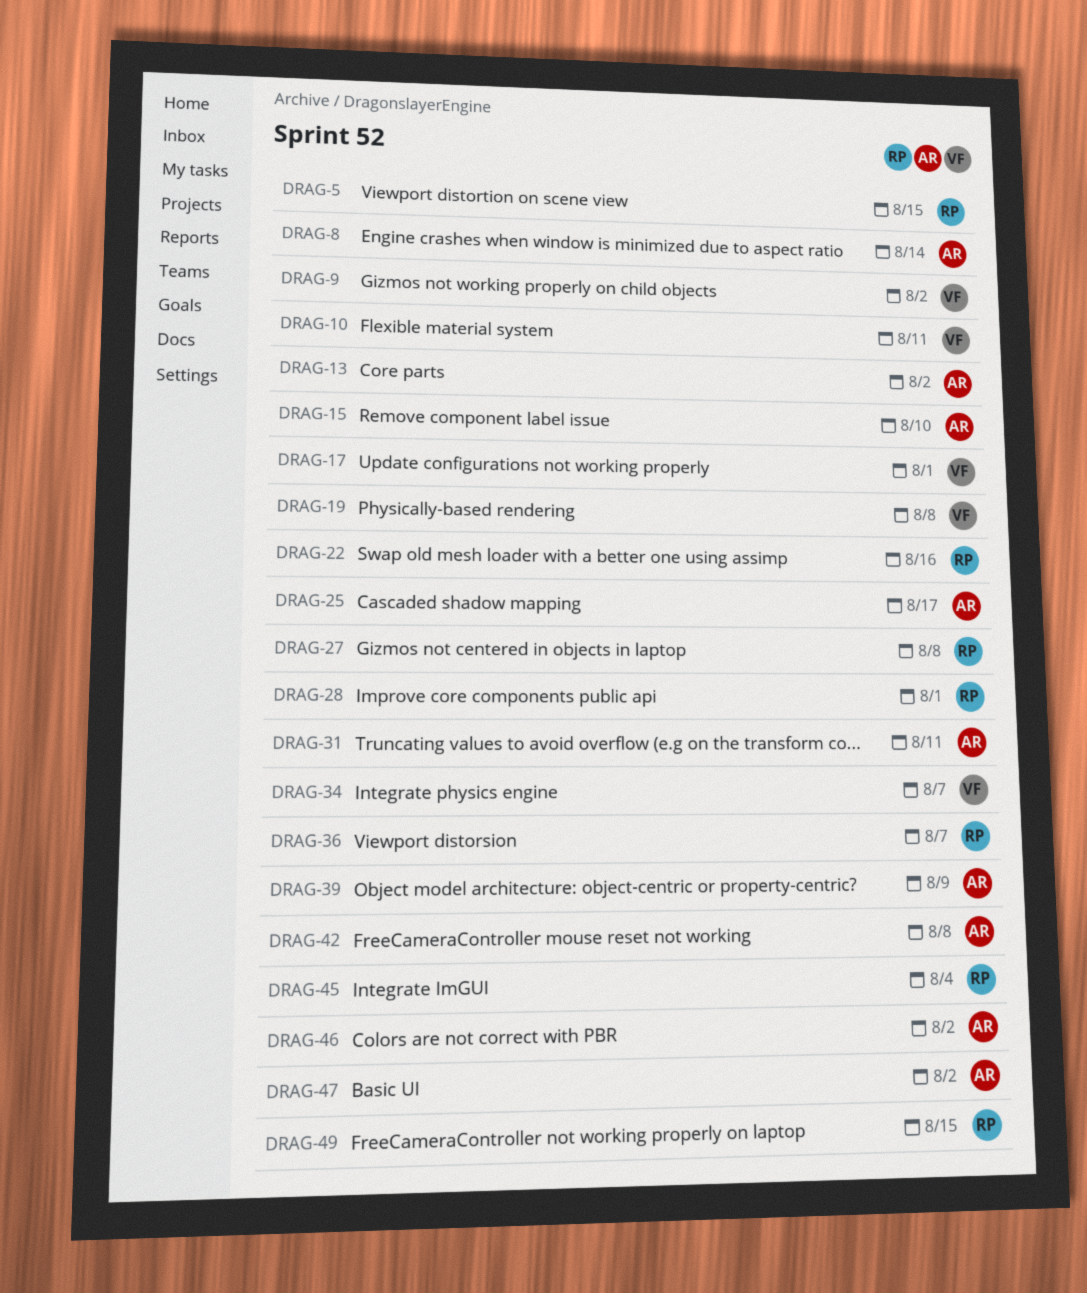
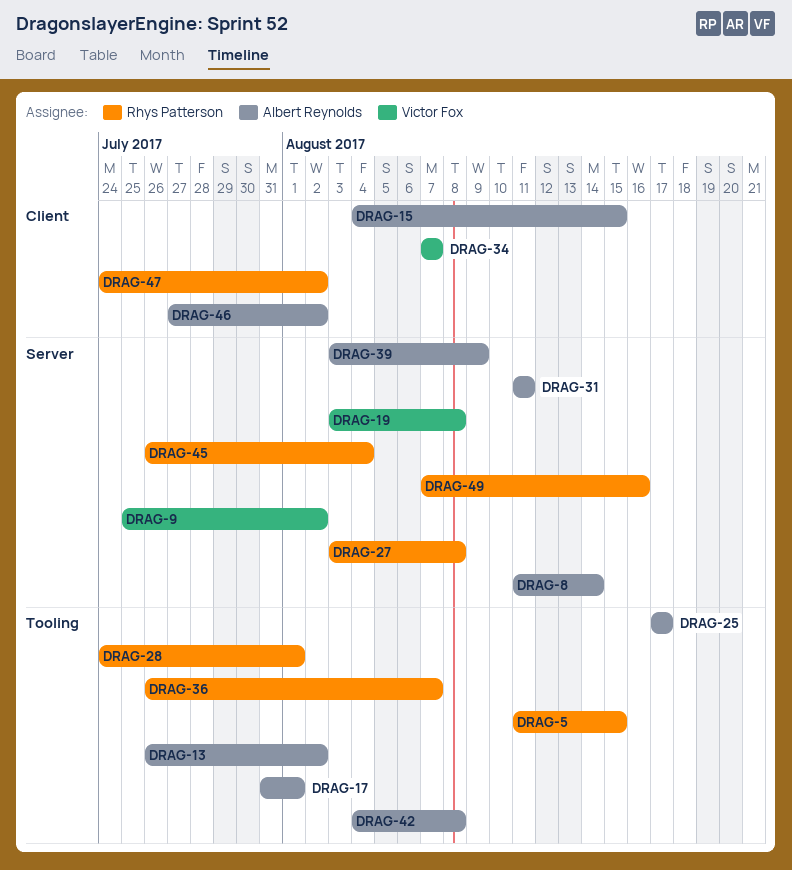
DRAG-10: present -> none
DRAG-15, due: Aug 10 -> Aug 15
DRAG-17, owner: Victor Fox -> Albert Reynolds
DRAG-22: present -> none
DRAG-47, owner: Albert Reynolds -> Rhys Patterson
DRAG-49, due: Aug 15 -> Aug 16

